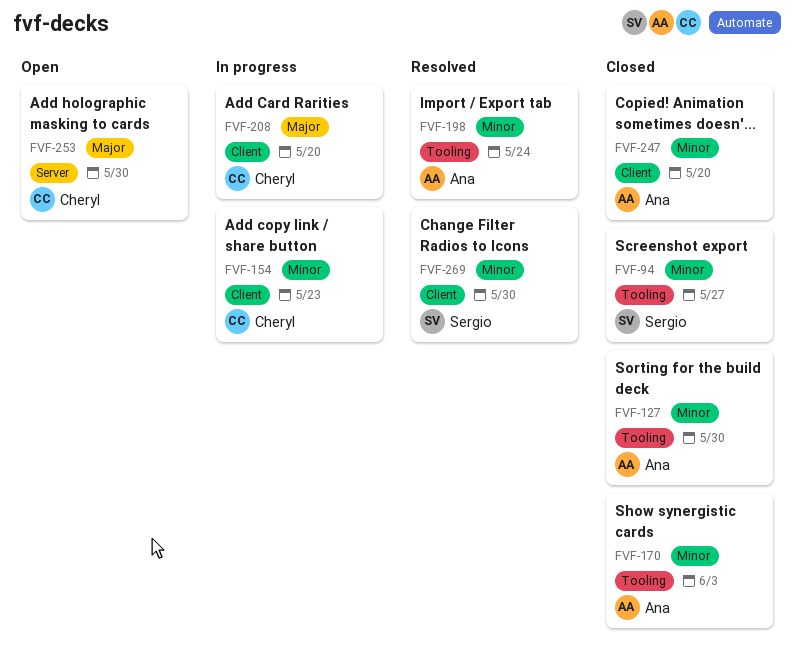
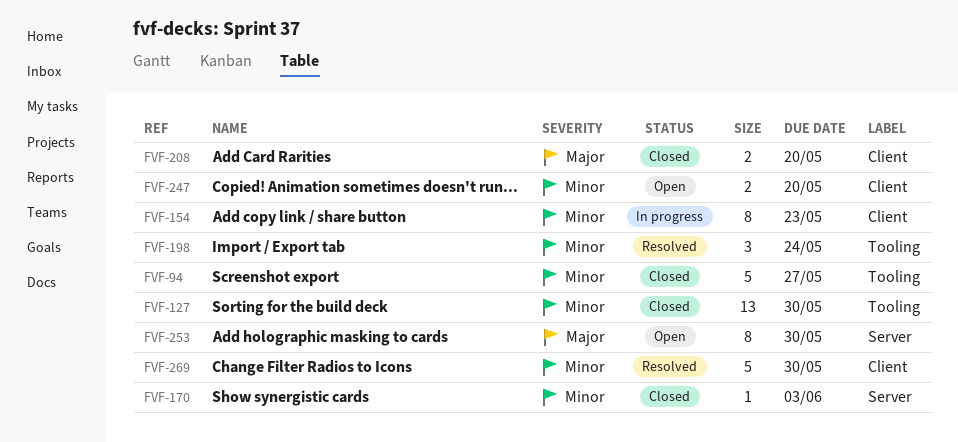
FVF-170, label: Tooling -> Server
FVF-208, status: In progress -> Closed
FVF-247, status: Closed -> Open

